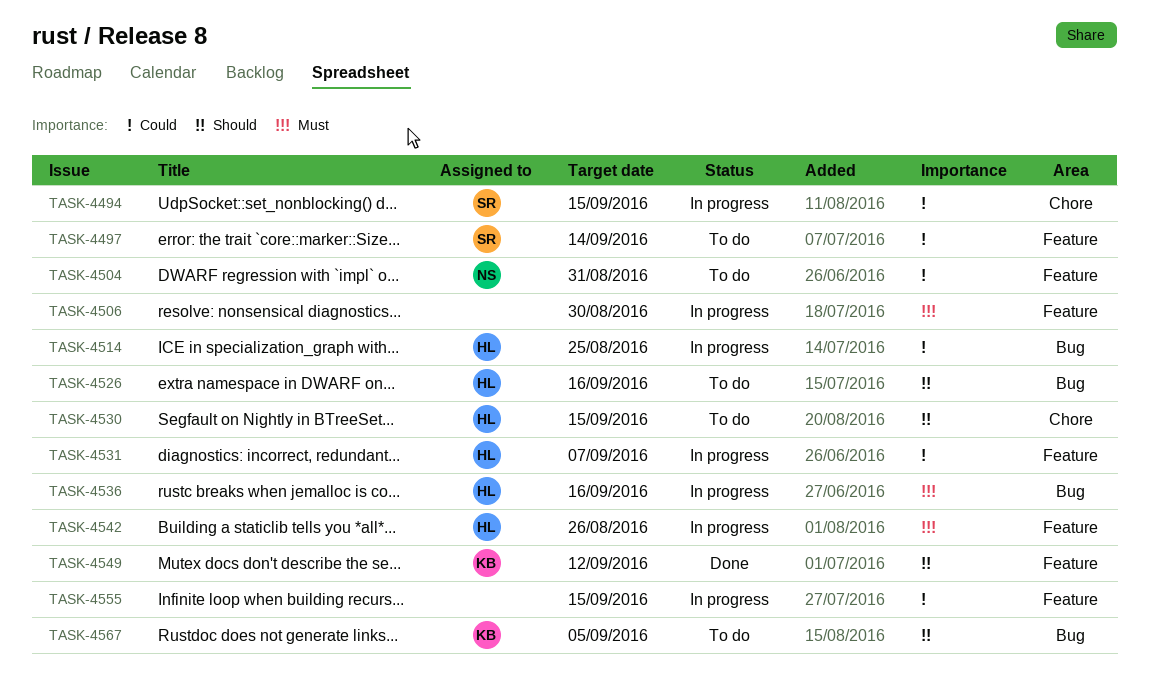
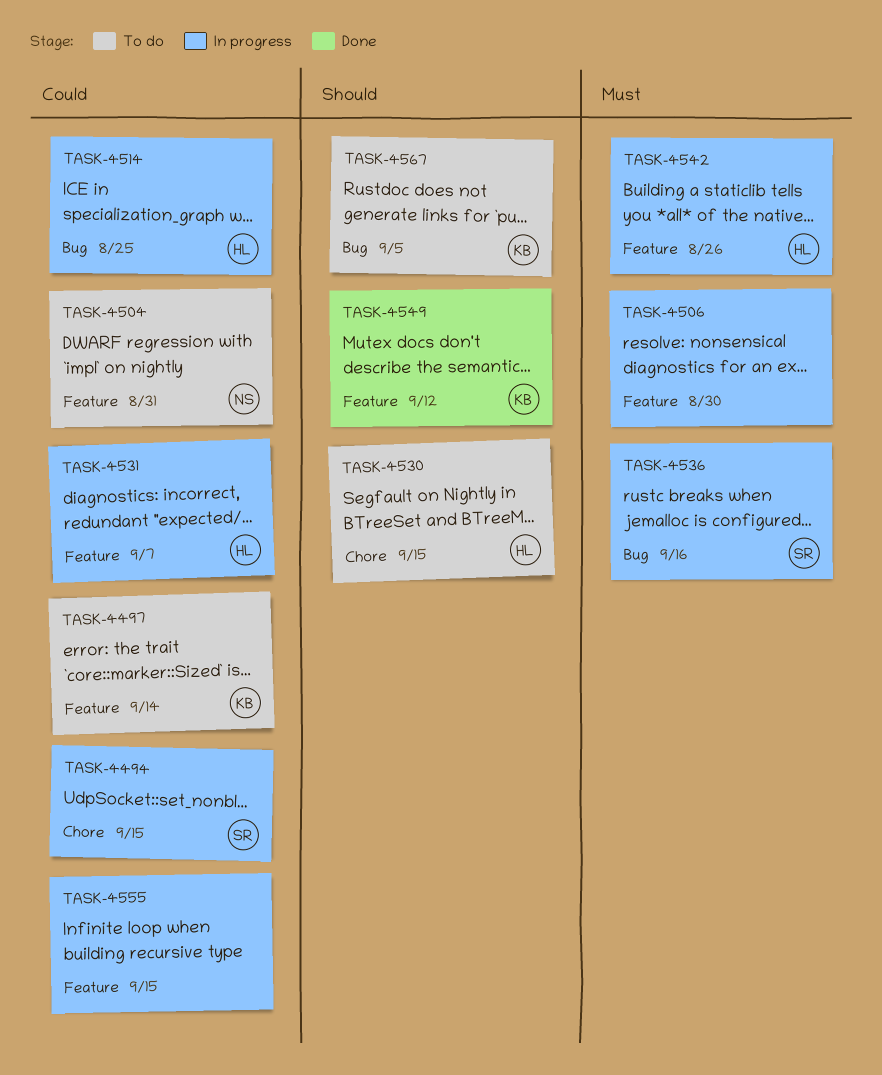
TASK-4497, owner: SR -> KB
TASK-4526: present -> none
TASK-4536, owner: HL -> SR

